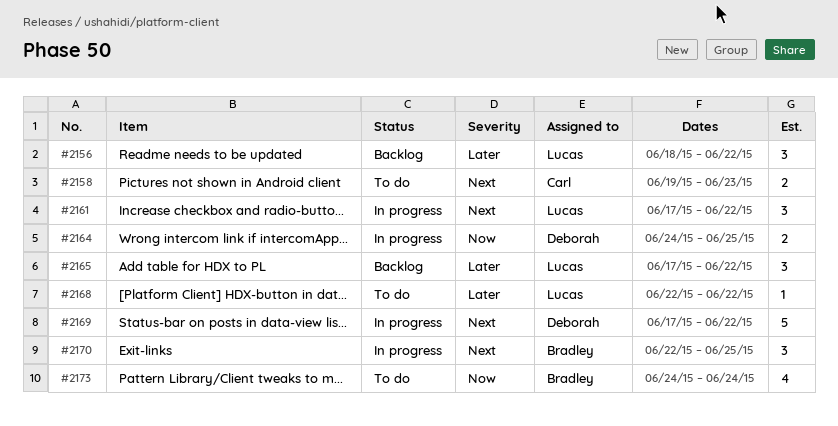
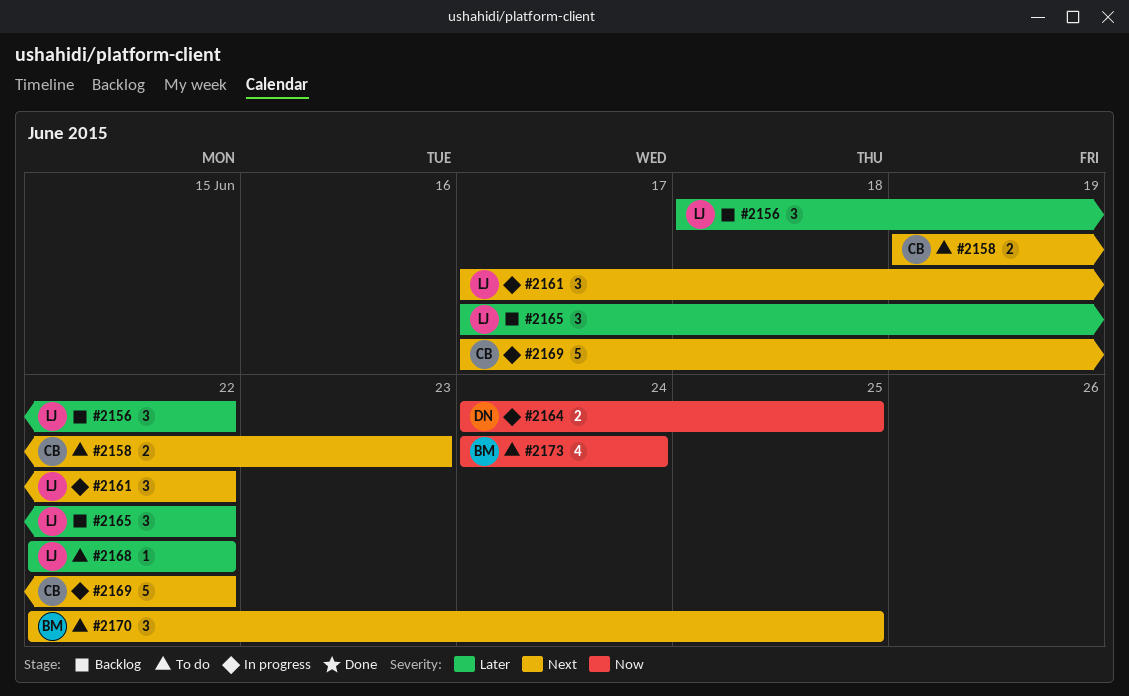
#2169, owner: Deborah -> Carl
#2170, status: In progress -> To do

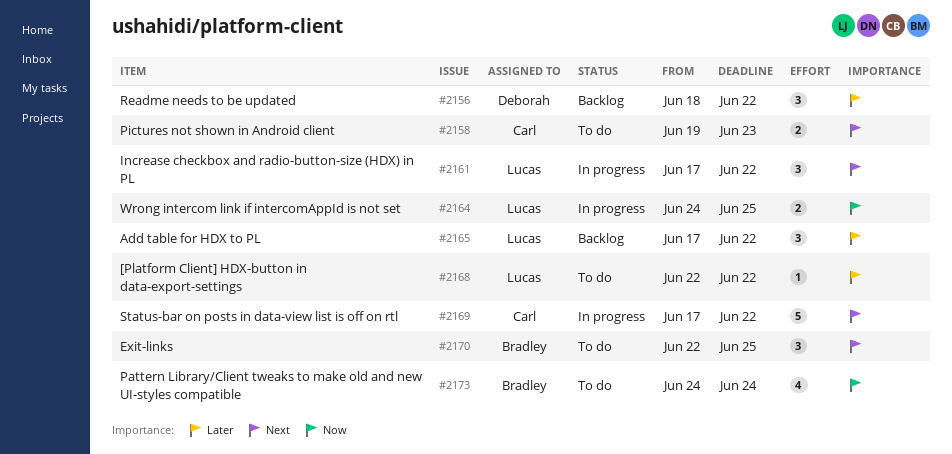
#2156, owner: Lucas -> Deborah
#2164, owner: Deborah -> Lucas

